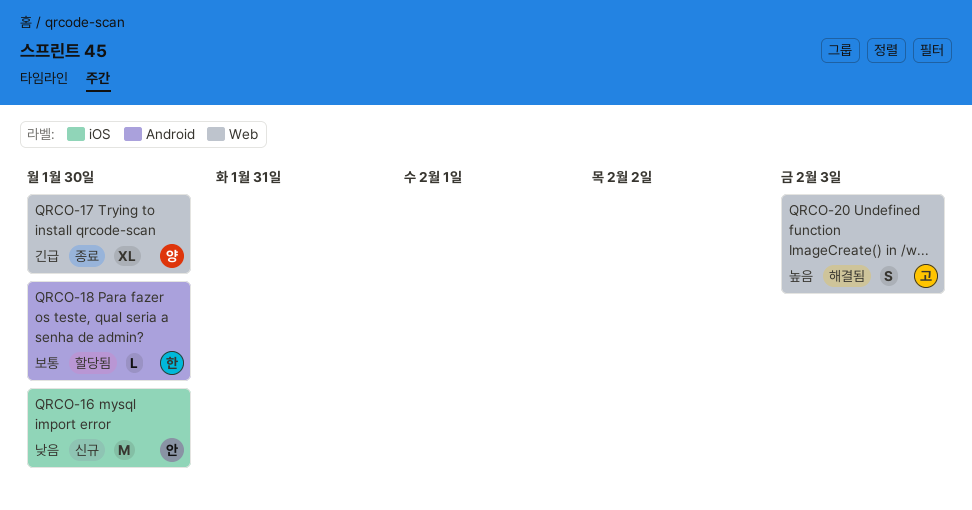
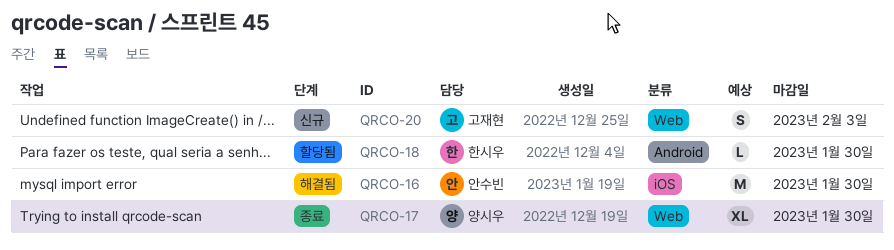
QRCO-16, status: 신규 -> 해결됨
QRCO-20, status: 해결됨 -> 신규

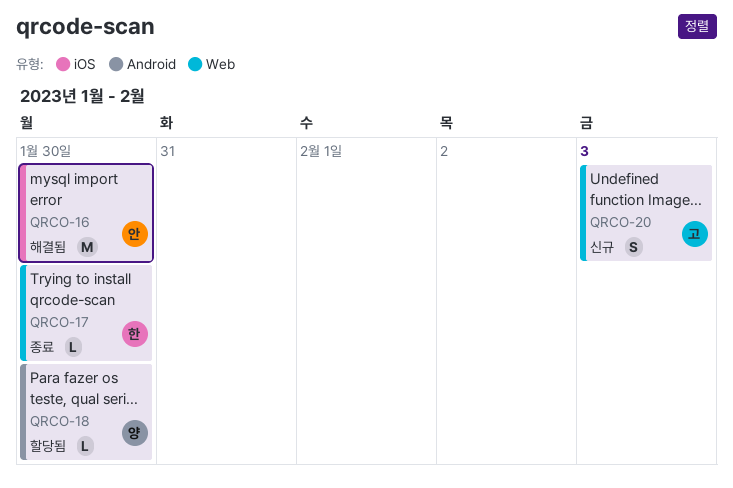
QRCO-17, owner: 양시우 -> 한시우
QRCO-17, estimate: XL -> L
QRCO-18, owner: 한시우 -> 양시우

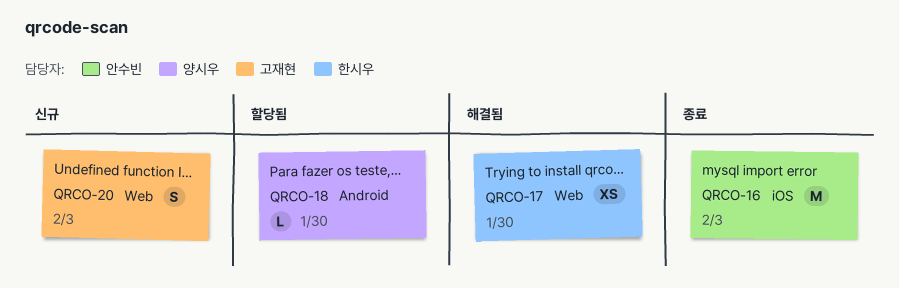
QRCO-16, status: 해결됨 -> 종료
QRCO-16, due: Jan 30 -> Feb 3
QRCO-17, status: 종료 -> 해결됨
QRCO-17, estimate: L -> XS

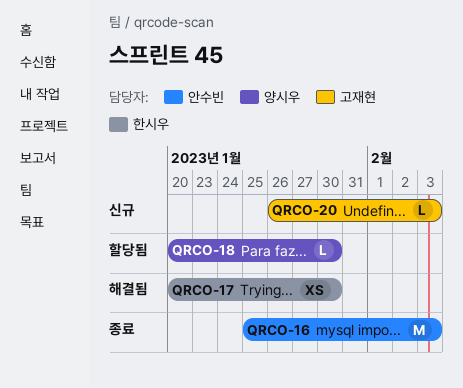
QRCO-20, estimate: S -> L

